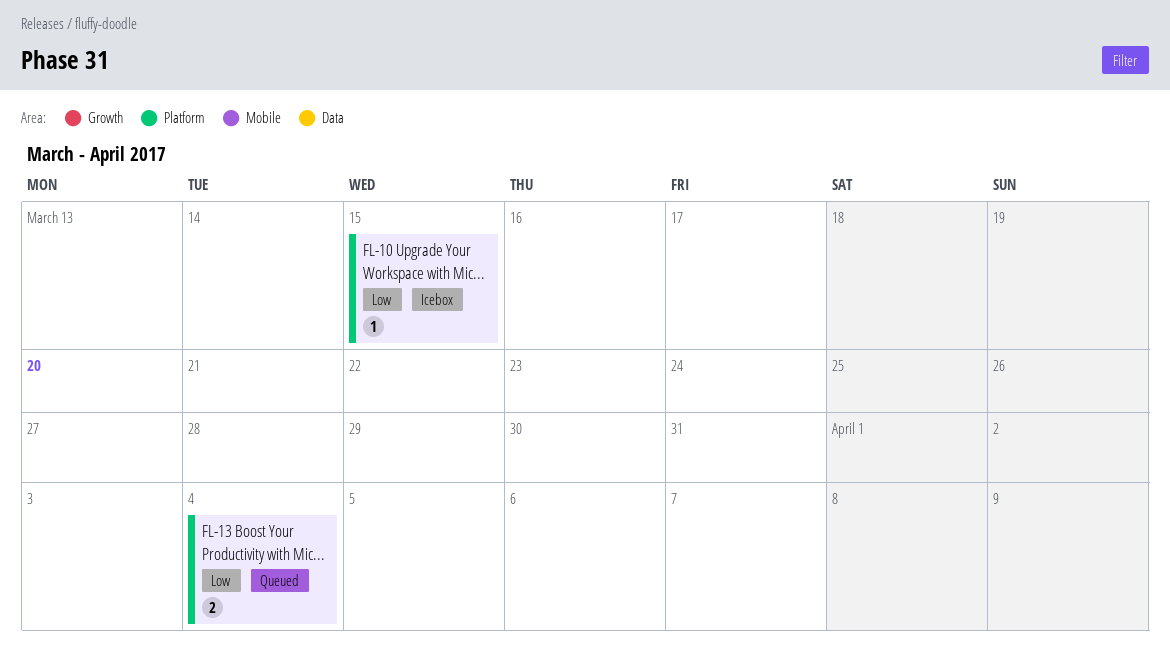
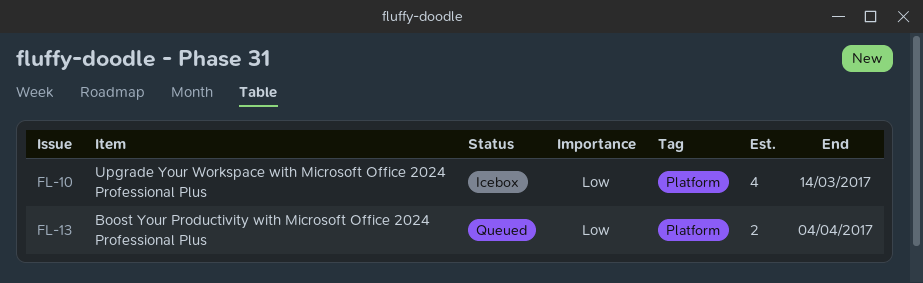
FL-10, estimate: 1 -> 4
FL-10, due: Mar 15 -> Mar 14

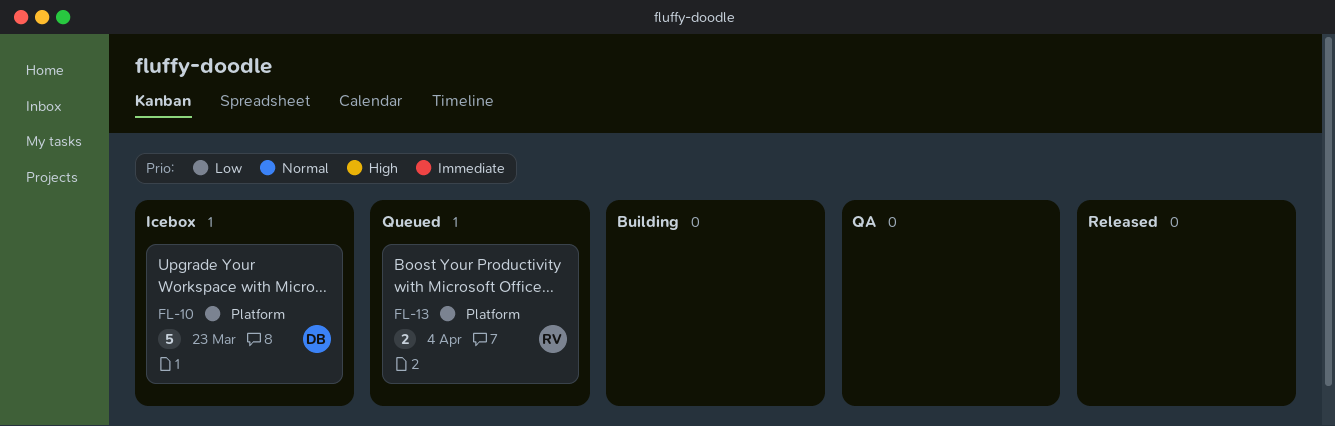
FL-10, estimate: 4 -> 5
FL-10, due: Mar 14 -> Mar 23

